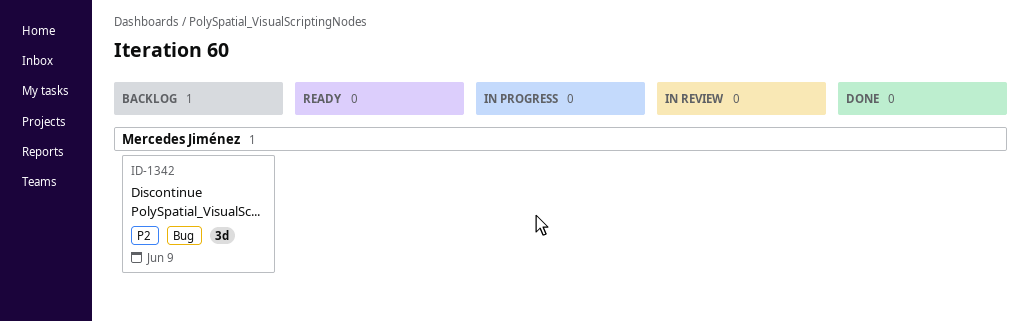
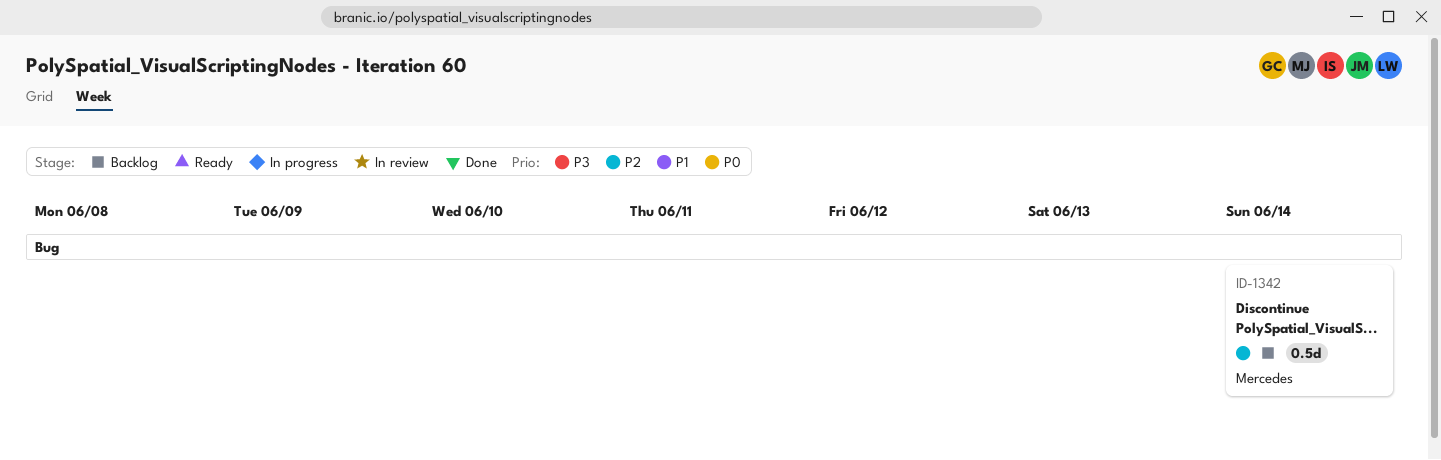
ID-1342, estimate: 3d -> 0.5d
ID-1342, due: Jun 9 -> Jun 14

